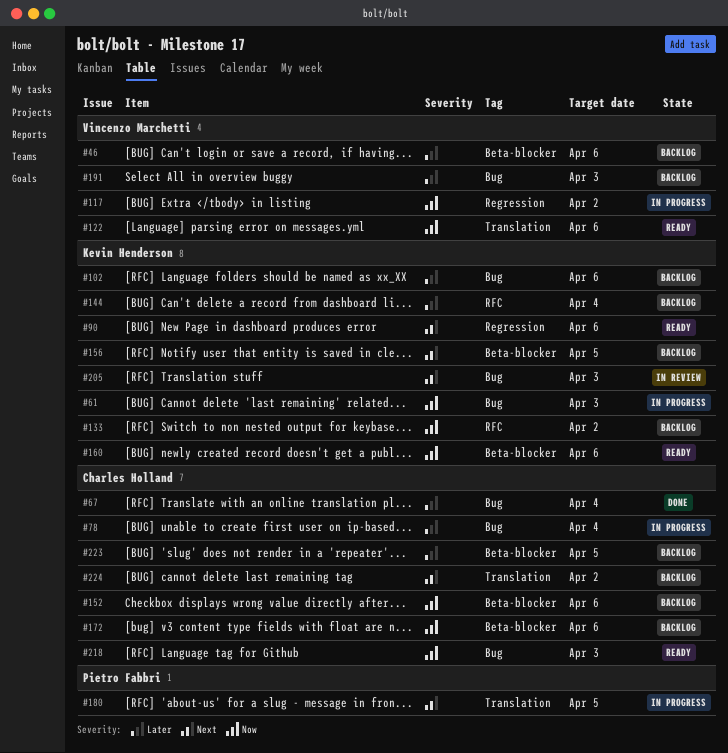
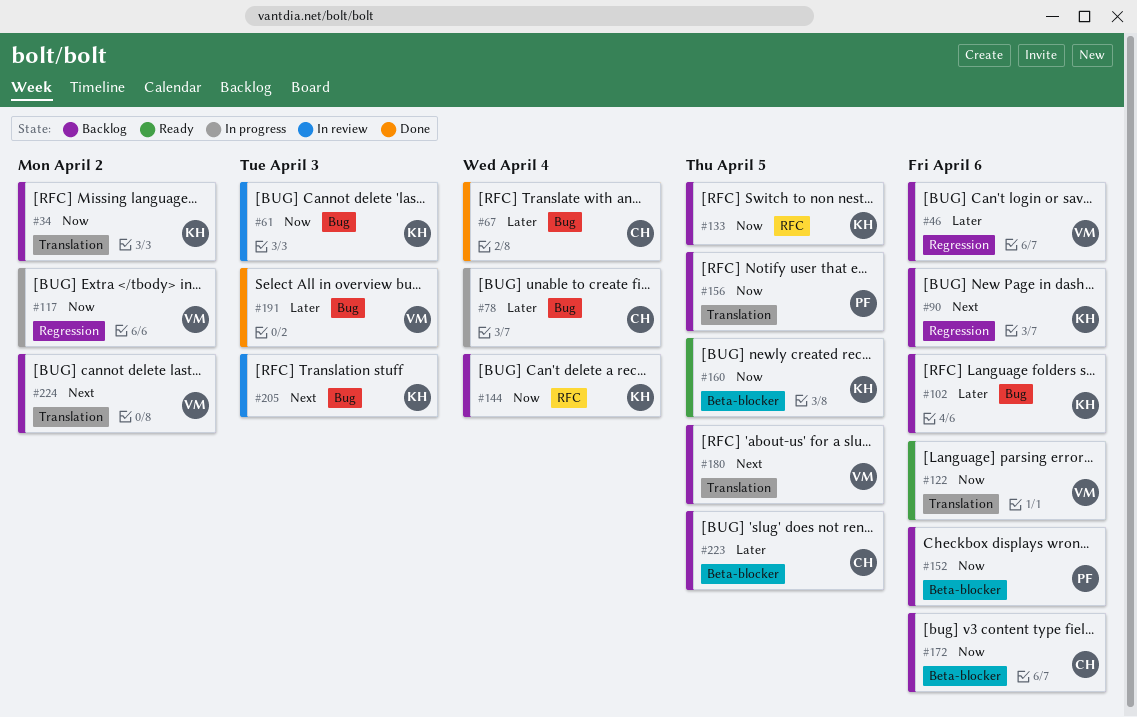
#34: none -> present
#46, label: Beta-blocker -> Regression
#61, status: In progress -> In review
#90, status: Ready -> Backlog
#133, due: Apr 2 -> Apr 5
#144, priority: Later -> Now
#152, owner: Charles Holland -> Pietro Fabbri
#156, owner: Kevin Henderson -> Pietro Fabbri
#156, priority: Next -> Now
#156, label: Beta-blocker -> Translation
#160, due: Apr 6 -> Apr 5
#180, status: In progress -> Backlog
#180, owner: Pietro Fabbri -> Vincenzo Marchetti
#191, status: Backlog -> Done
#218: present -> none
#224, owner: Charles Holland -> Vincenzo Marchetti

